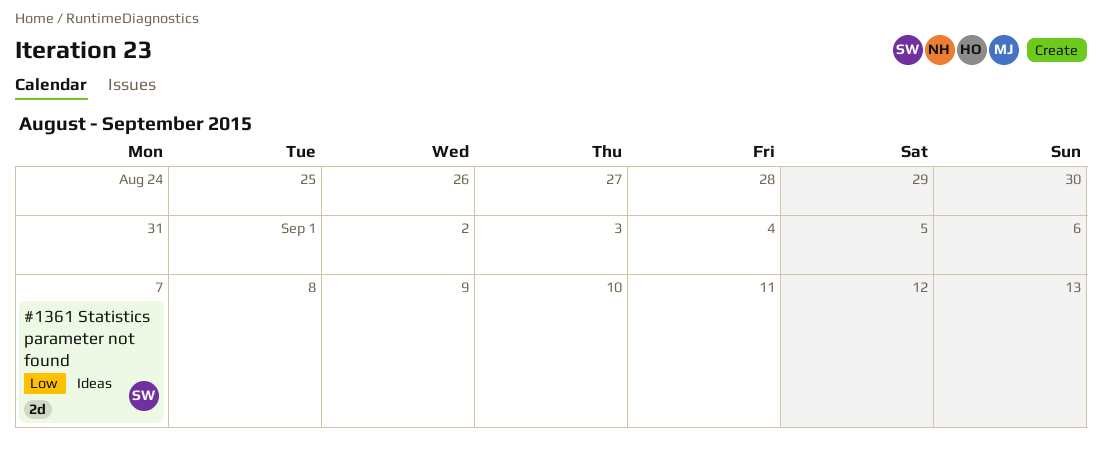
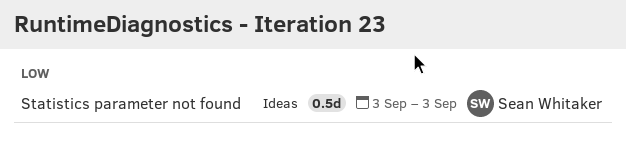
Statistics parameter not found, estimate: 2d -> 0.5d
Statistics parameter not found, due: Sep 7 -> Sep 3

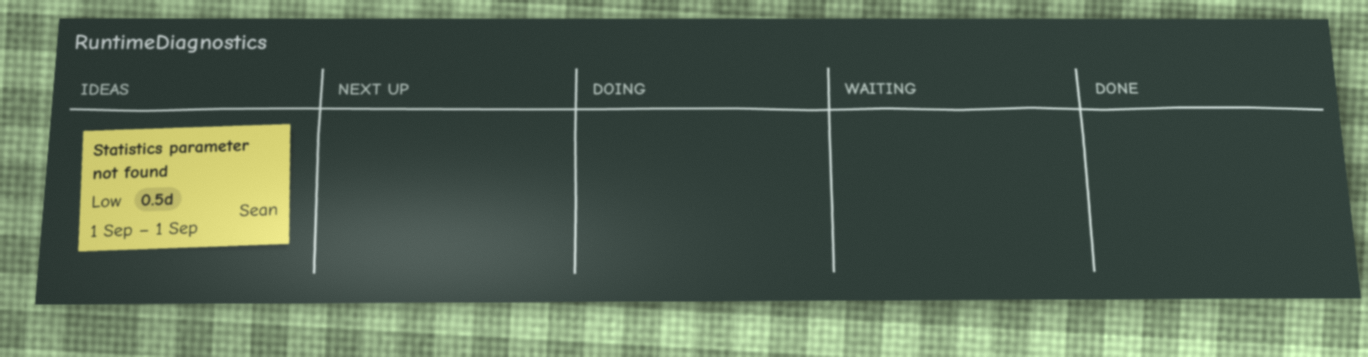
Statistics parameter not found, start: Sep 3 -> Sep 1
Statistics parameter not found, due: Sep 3 -> Sep 1

